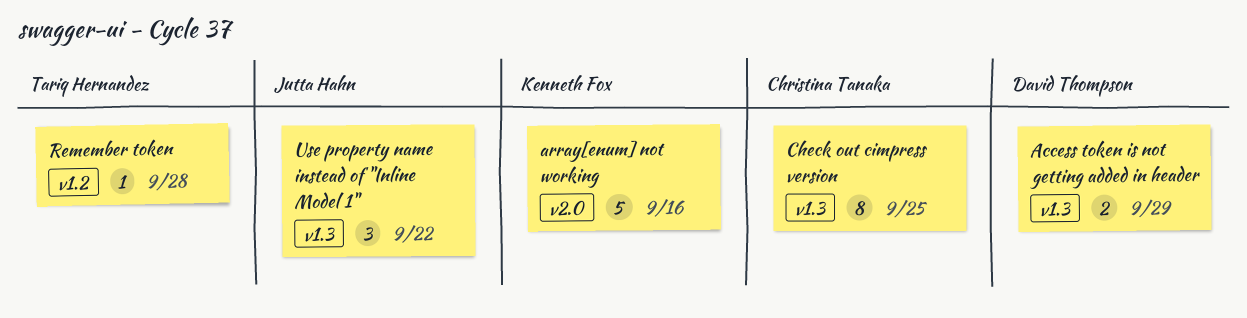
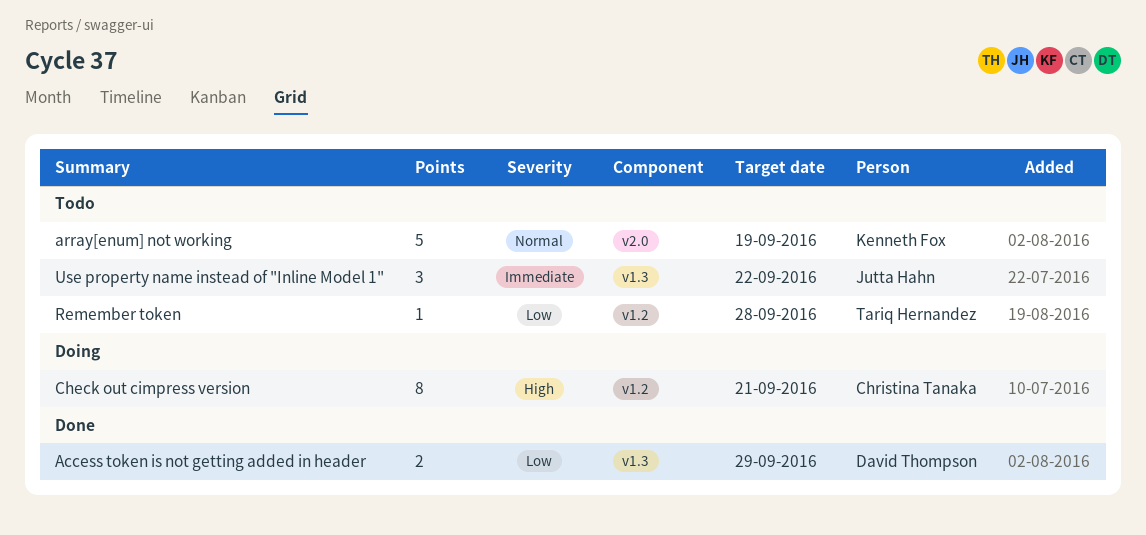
array[enum] not working, due: Sep 16 -> Sep 19
Check out cimpress version, label: v1.3 -> v1.2
Check out cimpress version, due: Sep 25 -> Sep 21

